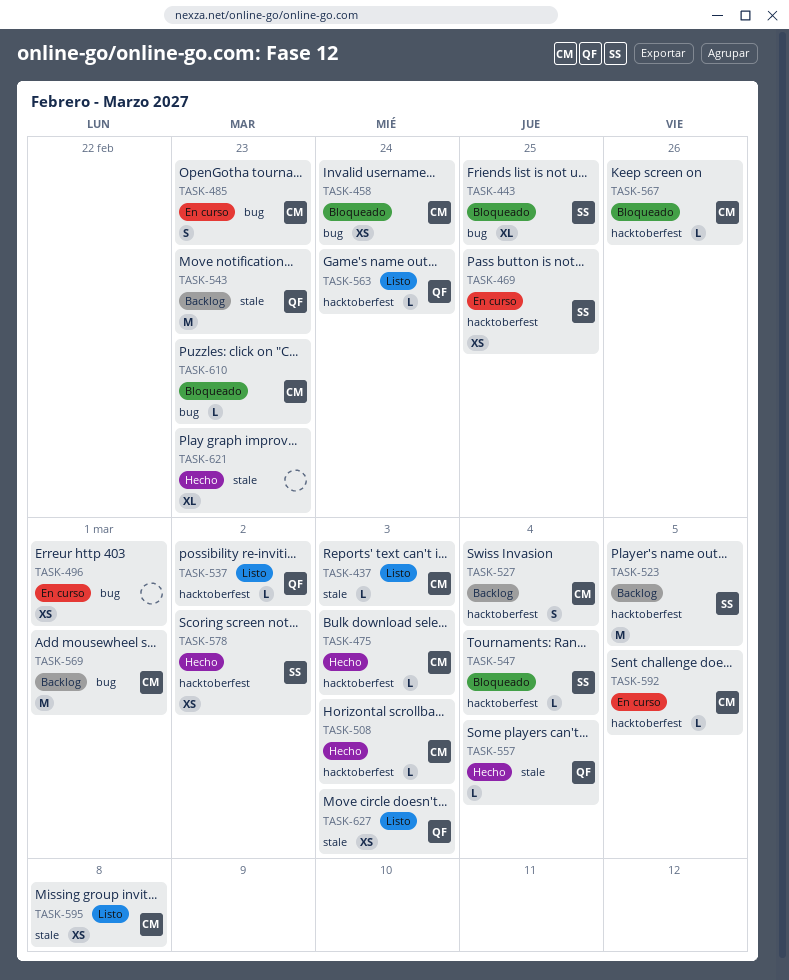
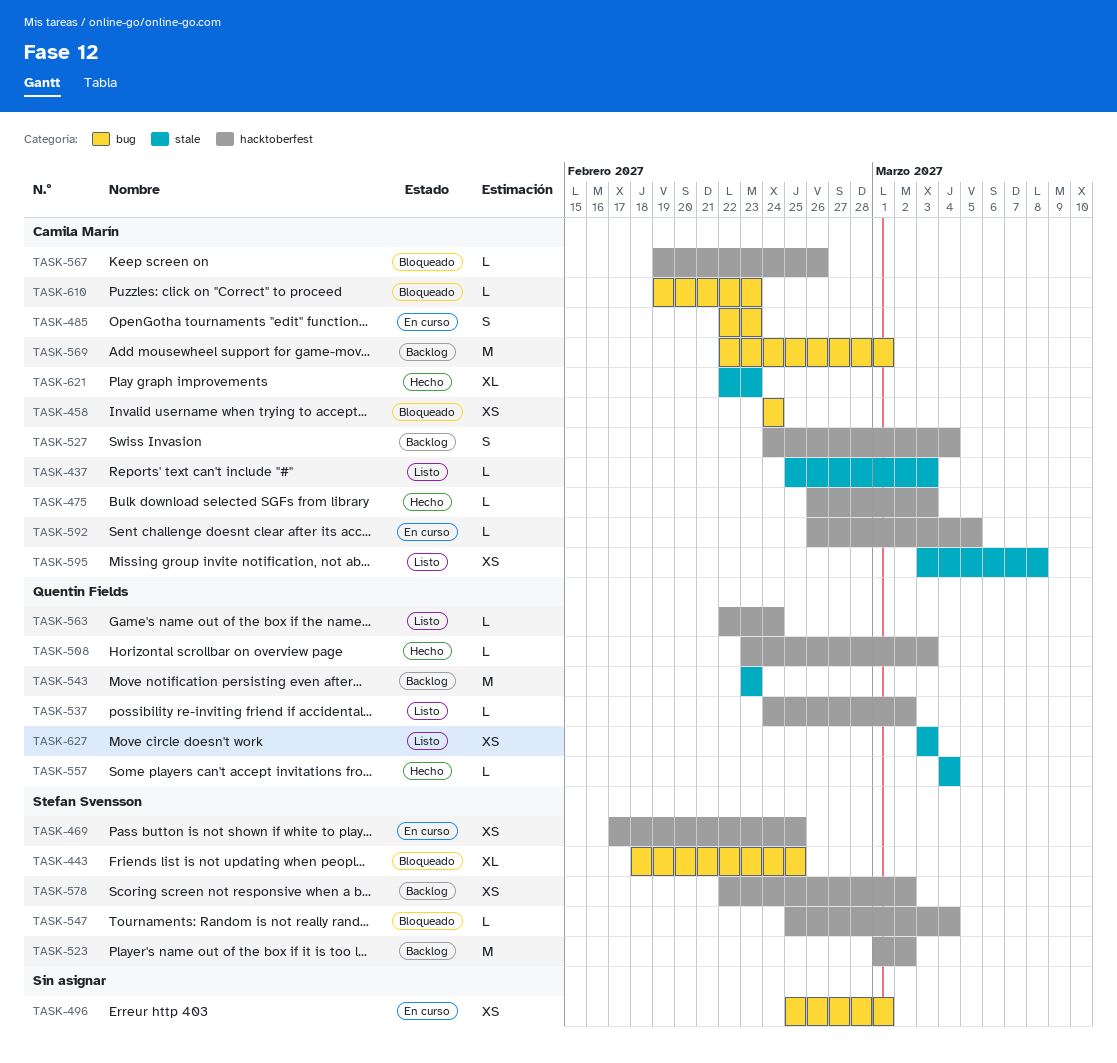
TASK-508, owner: Camila Marín -> Quentin Fields
TASK-523, due: Mar 5 -> Mar 2
TASK-578, status: Hecho -> Backlog
TASK-621, owner: none -> Camila Marín

